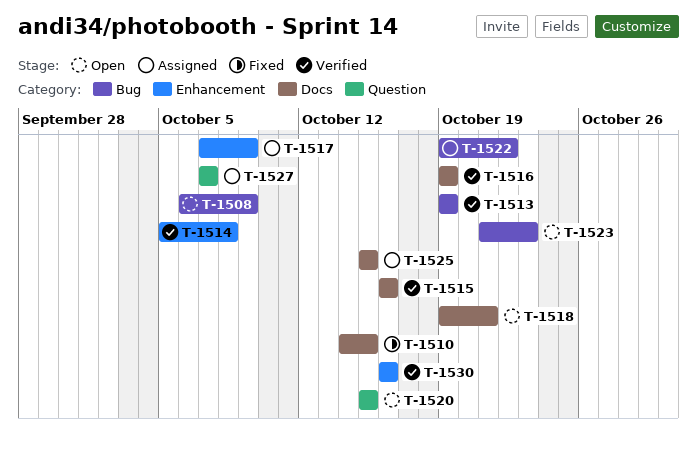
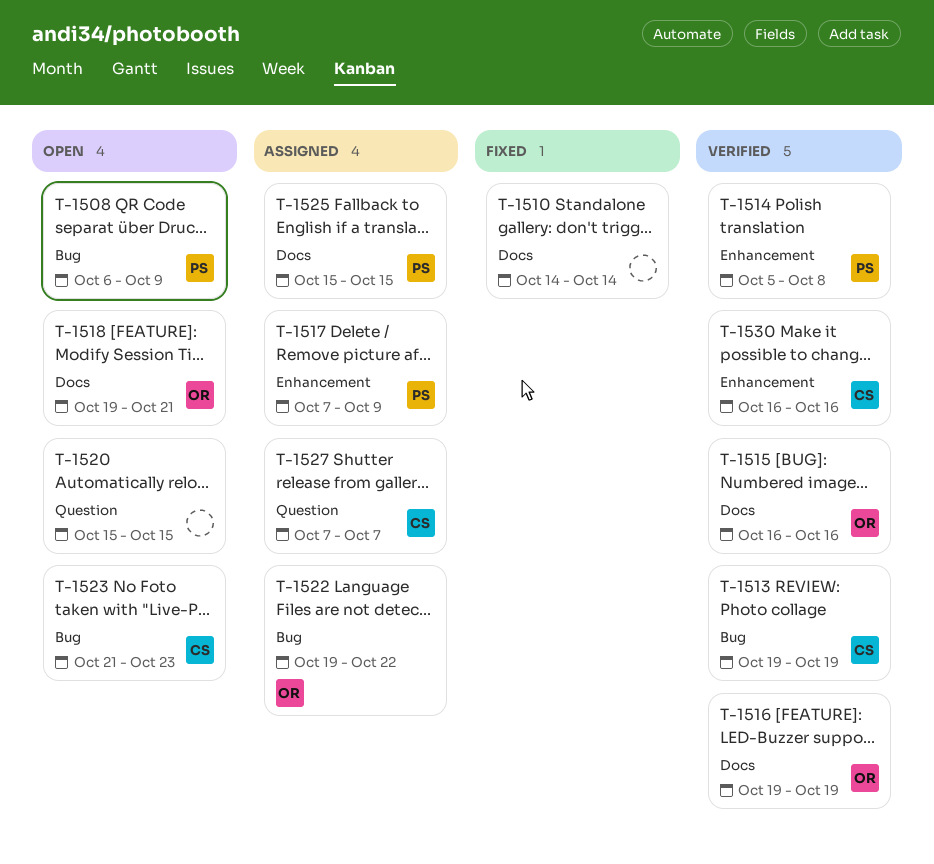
T-1510, due: Oct 15 -> Oct 14

